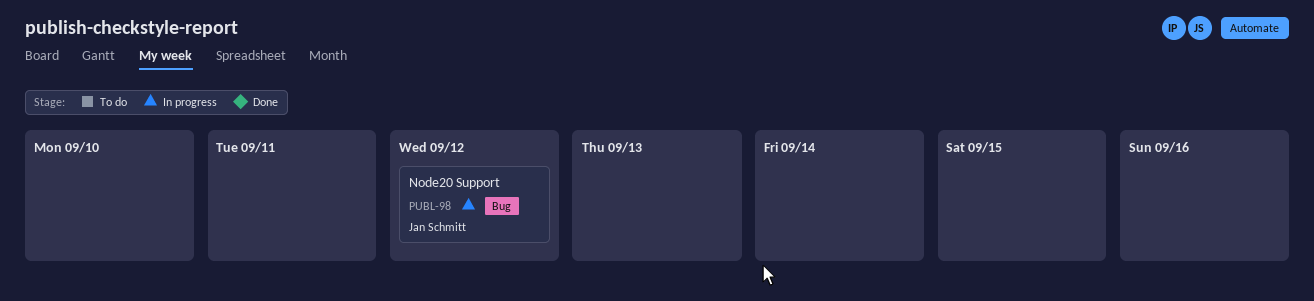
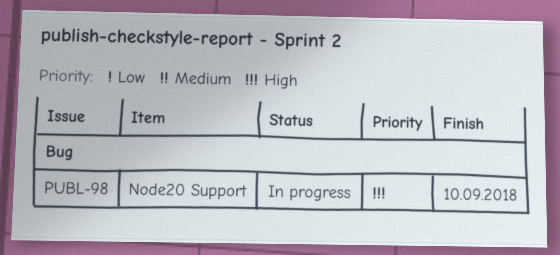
PUBL-98, due: Sep 12 -> Sep 10

